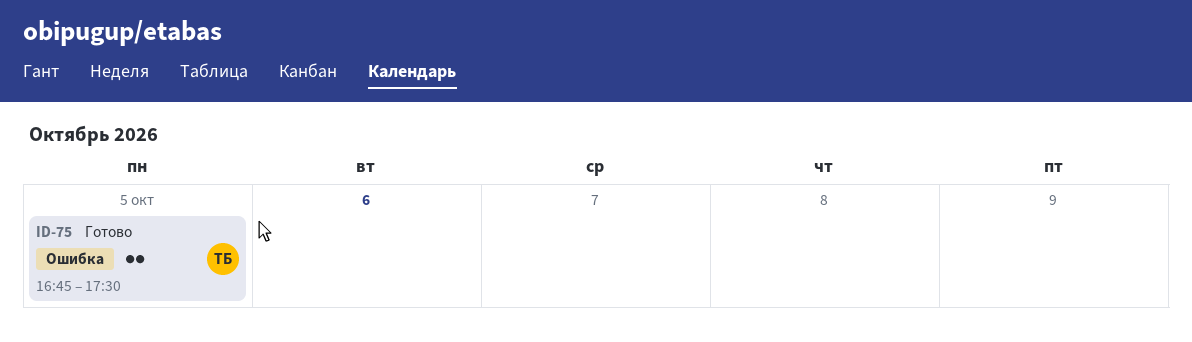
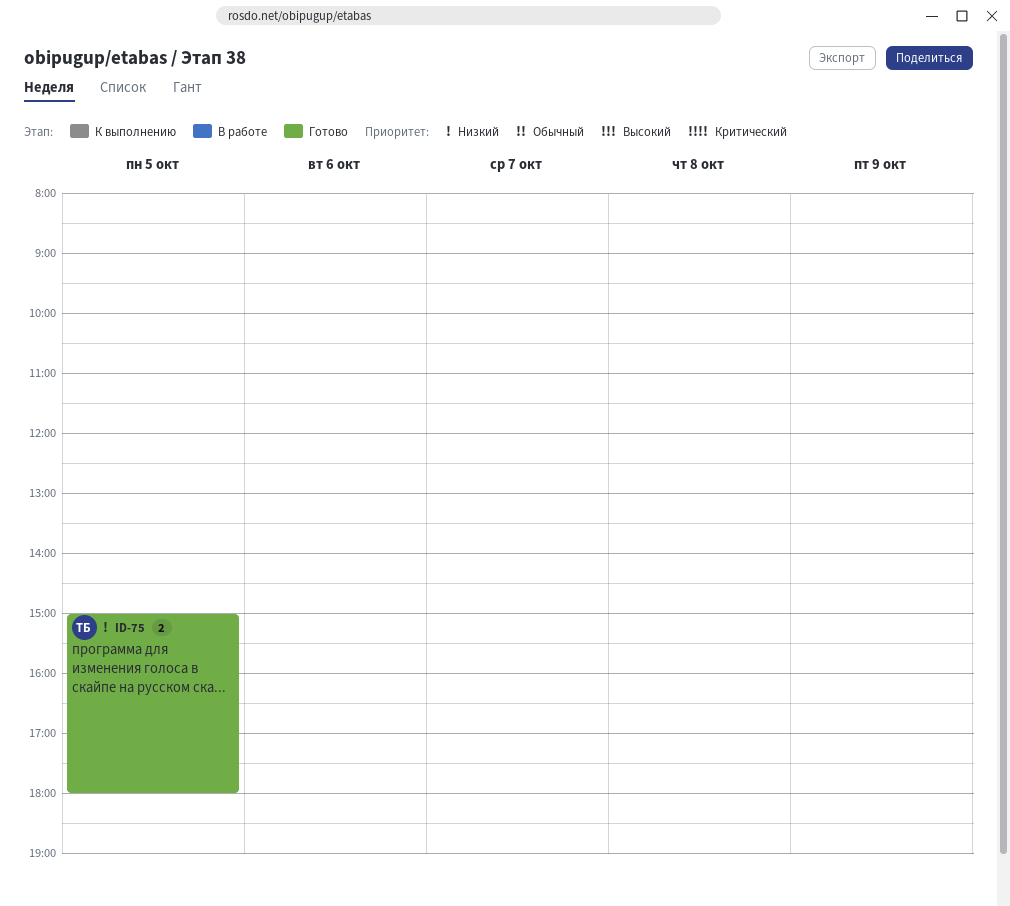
ID-75, begins: 16:45 -> 15:00
ID-75, ends: 17:30 -> 18:00

